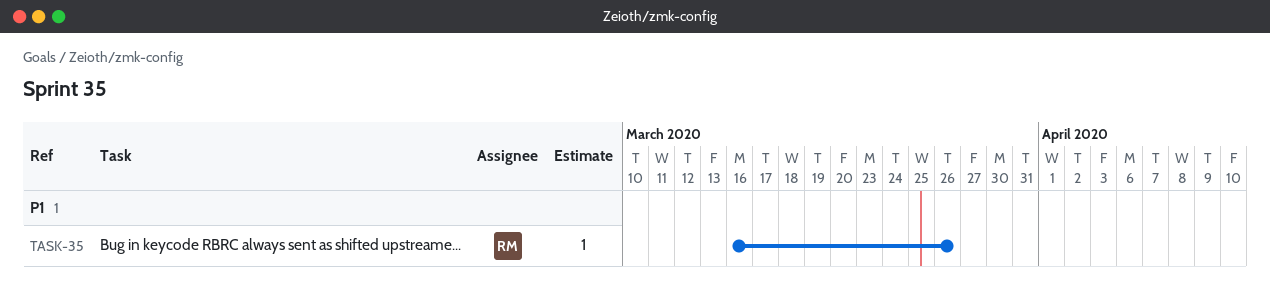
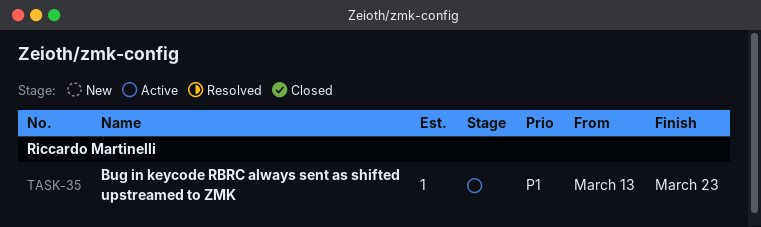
TASK-35, start: Mar 16 -> Mar 13
TASK-35, due: Mar 26 -> Mar 23

